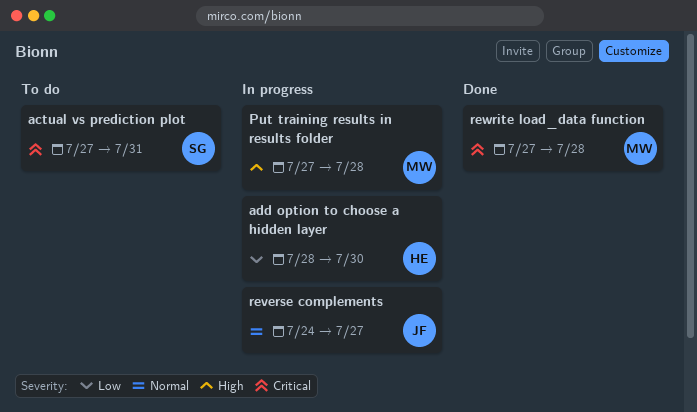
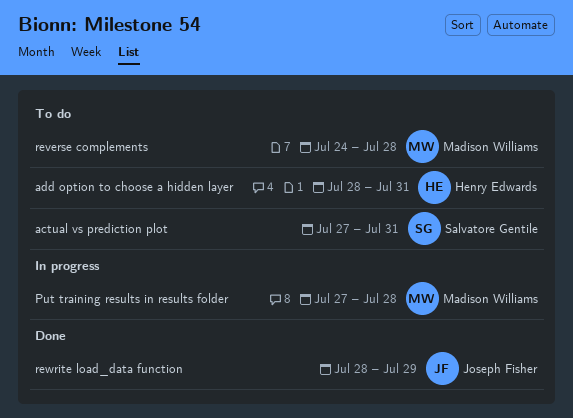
add option to choose a hidden layer, status: In progress -> To do
add option to choose a hidden layer, due: Jul 30 -> Jul 31
reverse complements, status: In progress -> To do
reverse complements, owner: Joseph Fisher -> Madison Williams
reverse complements, due: Jul 27 -> Jul 28
rewrite load_data function, owner: Madison Williams -> Joseph Fisher
rewrite load_data function, start: Jul 27 -> Jul 28
rewrite load_data function, due: Jul 28 -> Jul 29

